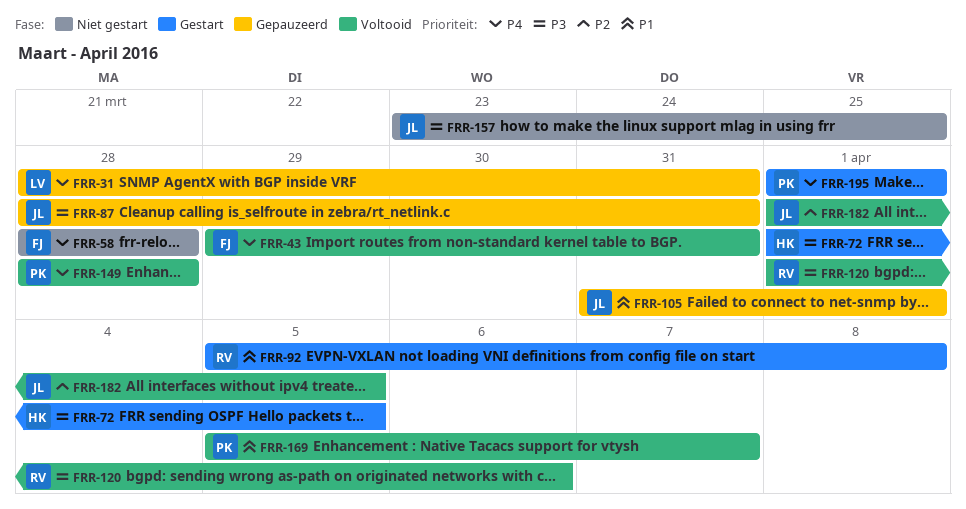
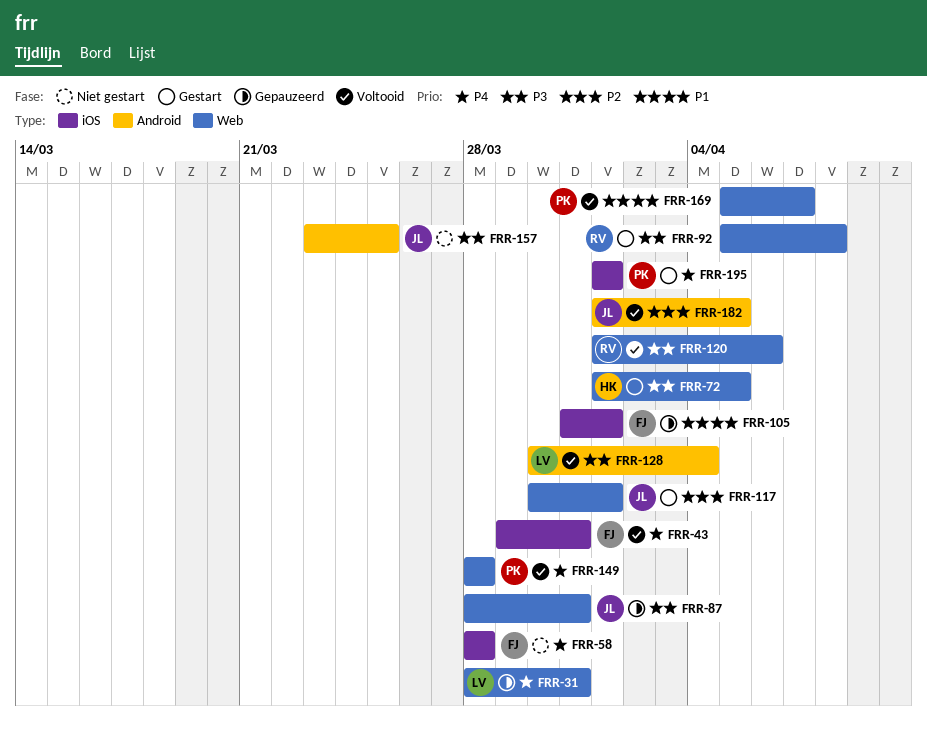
FRR-92, priority: P1 -> P3
FRR-105, owner: JL -> FJ
FRR-117: none -> present
FRR-128: none -> present

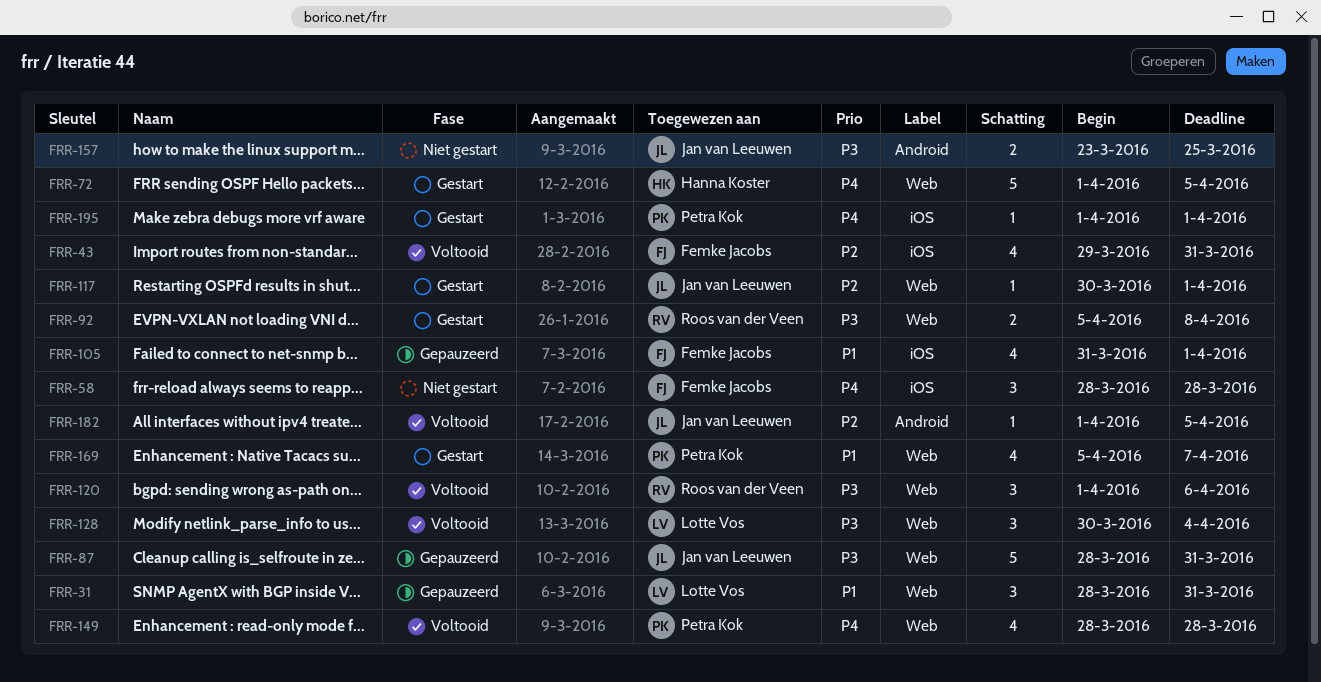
FRR-31, priority: P4 -> P1
FRR-43, priority: P4 -> P2
FRR-72, priority: P3 -> P4
FRR-128, label: Android -> Web
FRR-169, status: Voltooid -> Gestart

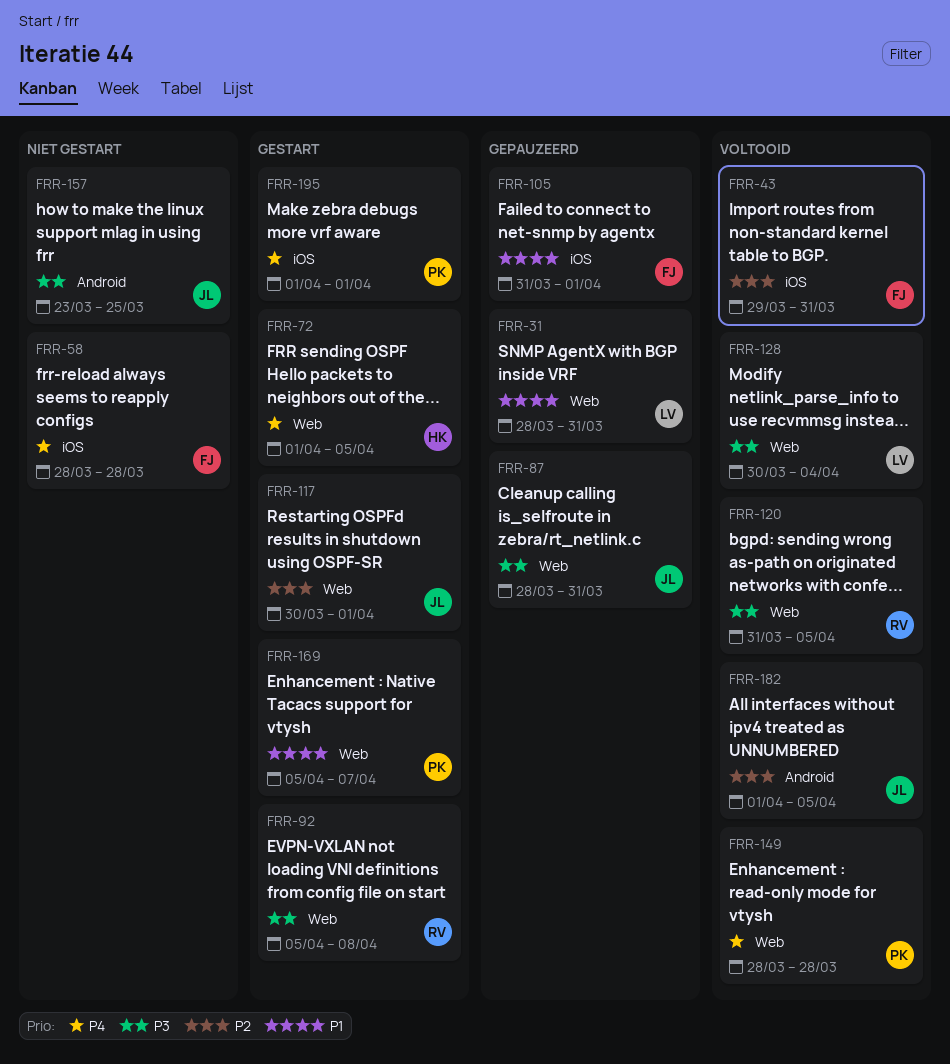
FRR-120, start: Apr 1 -> Mar 31
FRR-120, due: Apr 6 -> Apr 5

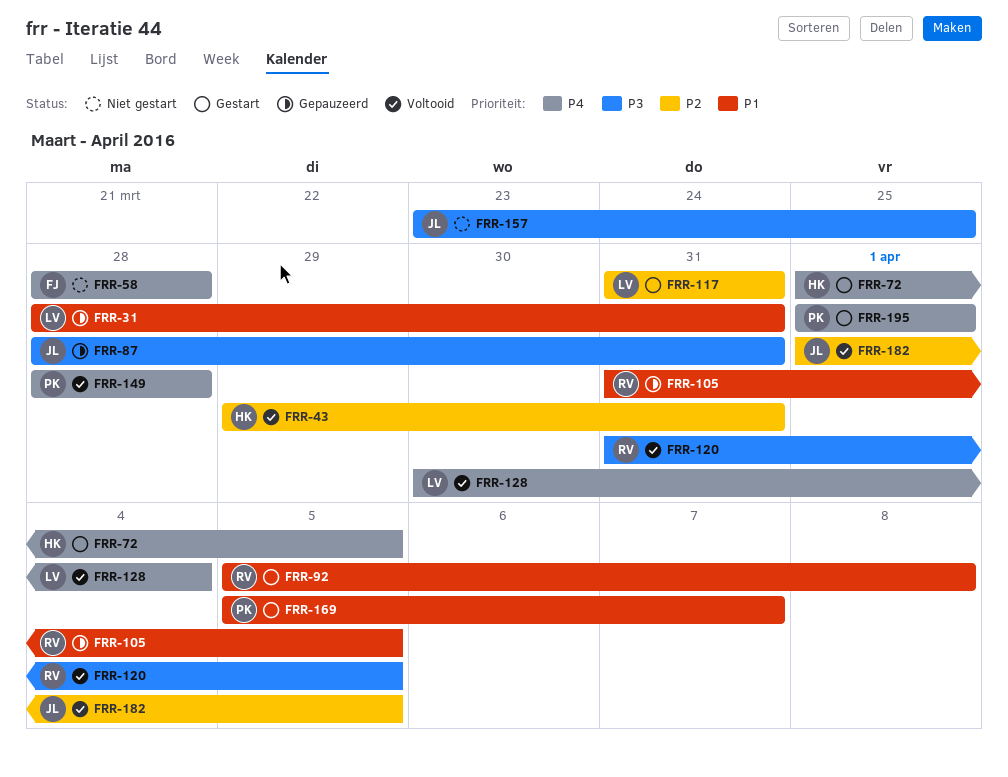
FRR-43, owner: FJ -> HK
FRR-92, priority: P3 -> P1
FRR-105, owner: FJ -> RV
FRR-105, due: Apr 1 -> Apr 5
FRR-117, owner: JL -> LV
FRR-117, start: Mar 30 -> Mar 31
FRR-117, due: Apr 1 -> Mar 31
FRR-128, priority: P3 -> P4

